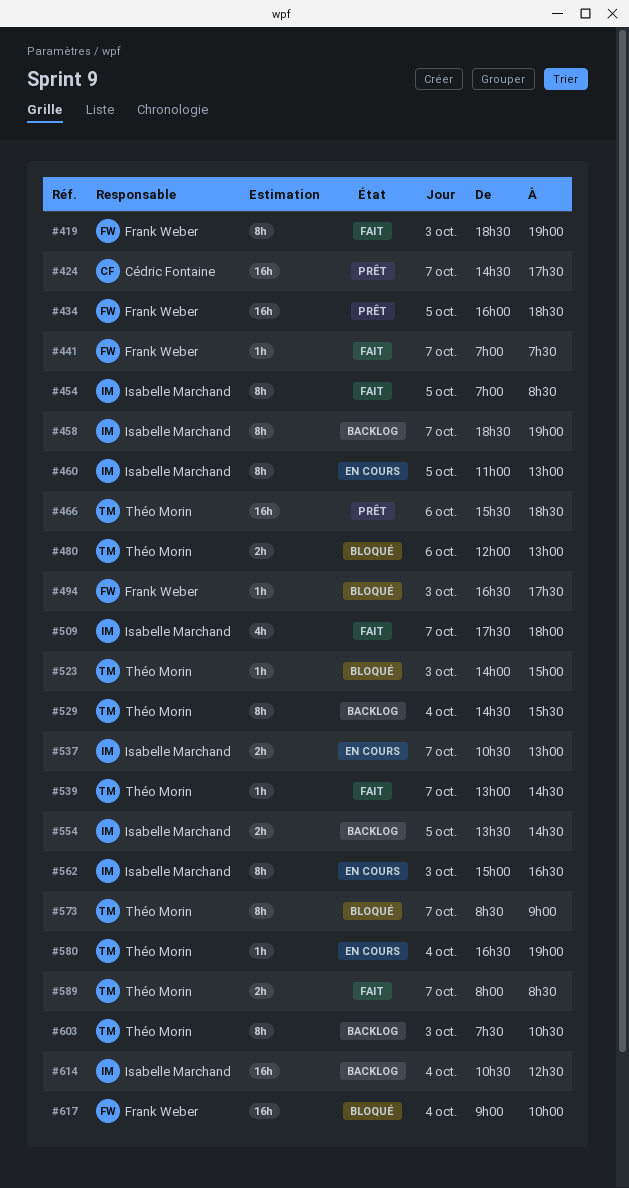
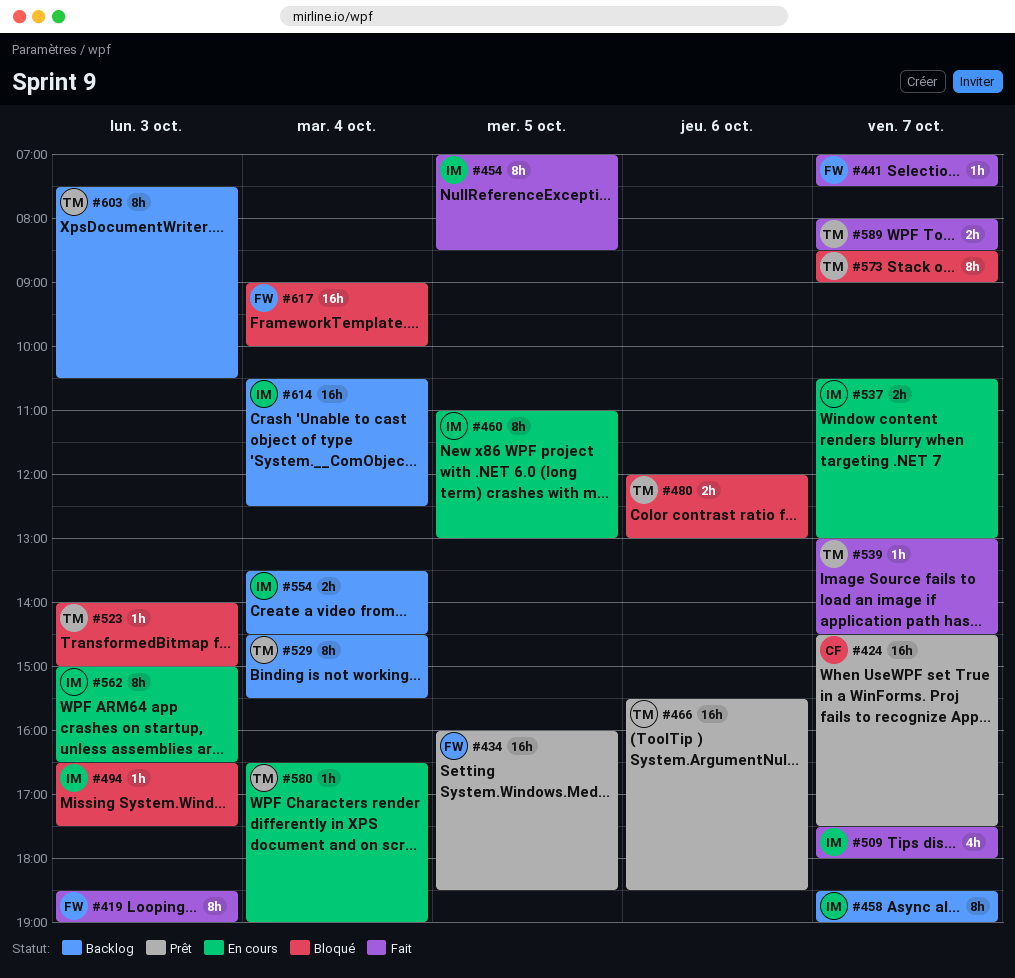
#494, owner: Frank Weber -> Isabelle Marchand
#554, day: Oct 5 -> Oct 4

